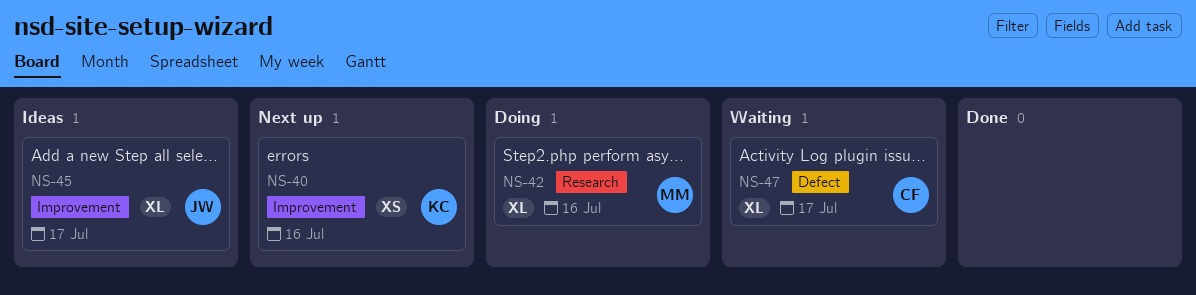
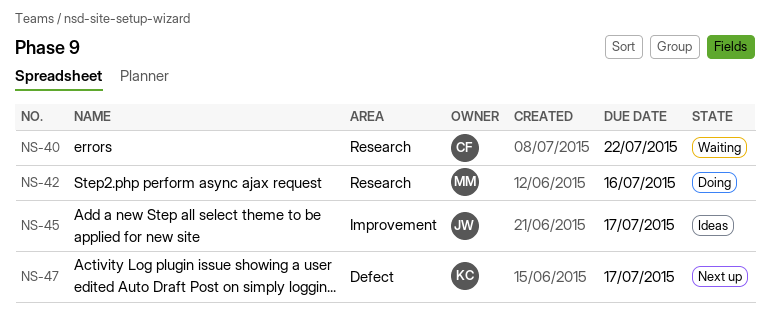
NS-40, status: Next up -> Waiting
NS-40, owner: KC -> CF
NS-40, label: Improvement -> Research
NS-40, due: Jul 16 -> Jul 22
NS-47, status: Waiting -> Next up
NS-47, owner: CF -> KC

